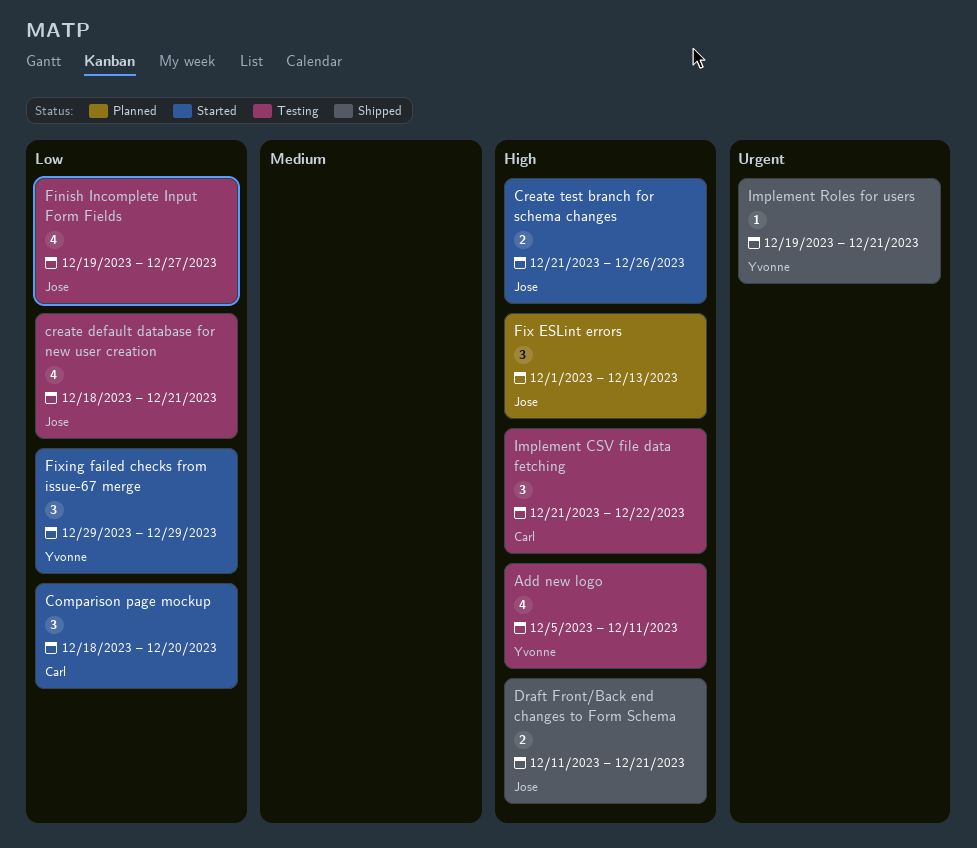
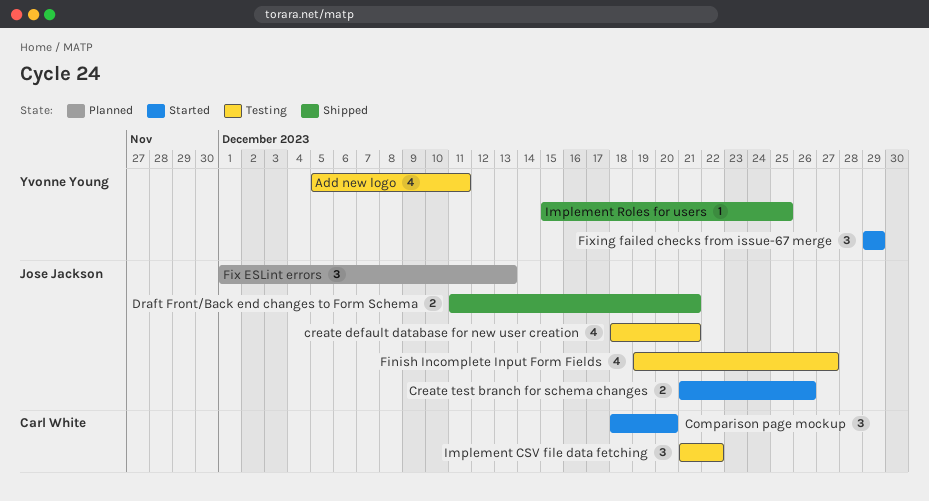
Implement Roles for users, start: Dec 19 -> Dec 15
Implement Roles for users, due: Dec 21 -> Dec 25

